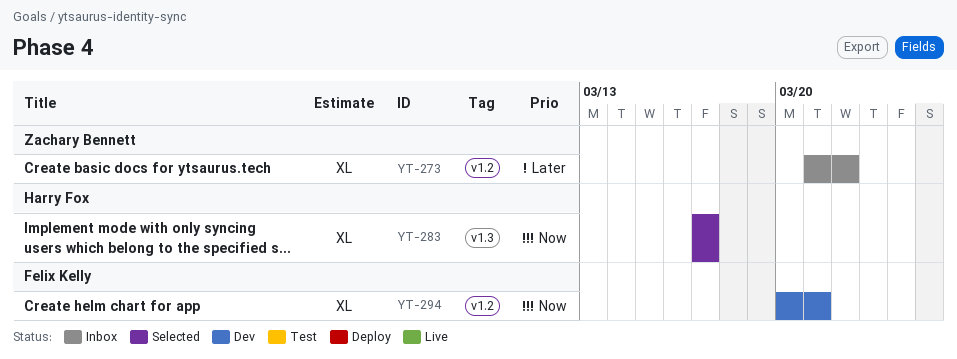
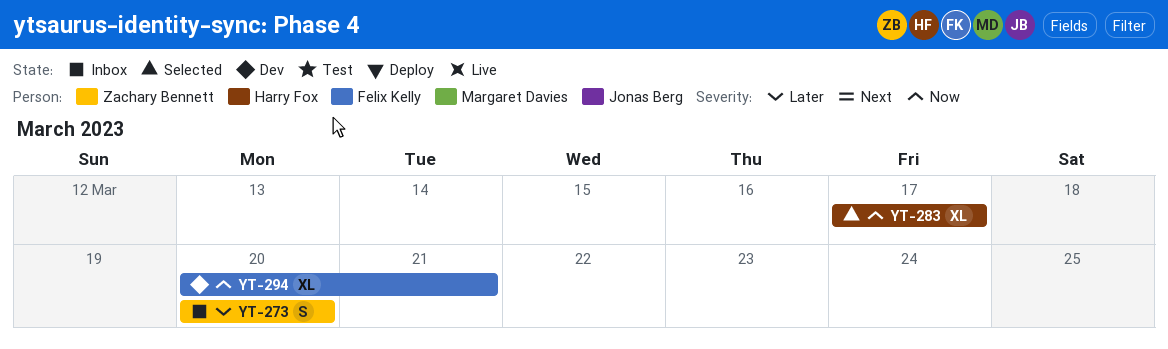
YT-273, estimate: XL -> S
YT-273, start: Mar 21 -> Mar 20
YT-273, due: Mar 22 -> Mar 20

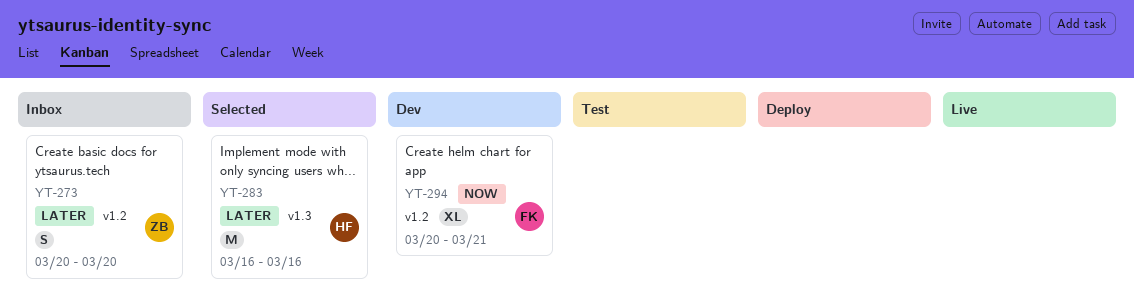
YT-283, priority: Now -> Later
YT-283, estimate: XL -> M
YT-283, start: Mar 17 -> Mar 16
YT-283, due: Mar 17 -> Mar 16

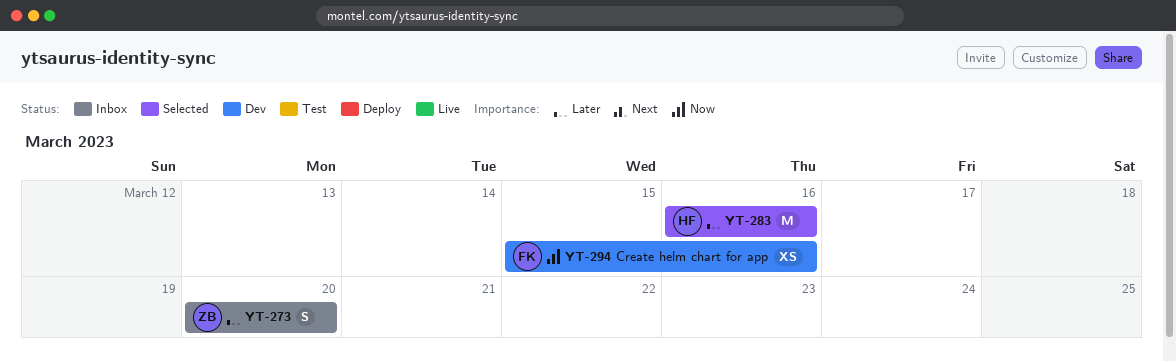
YT-294, estimate: XL -> XS
YT-294, start: Mar 20 -> Mar 15
YT-294, due: Mar 21 -> Mar 16

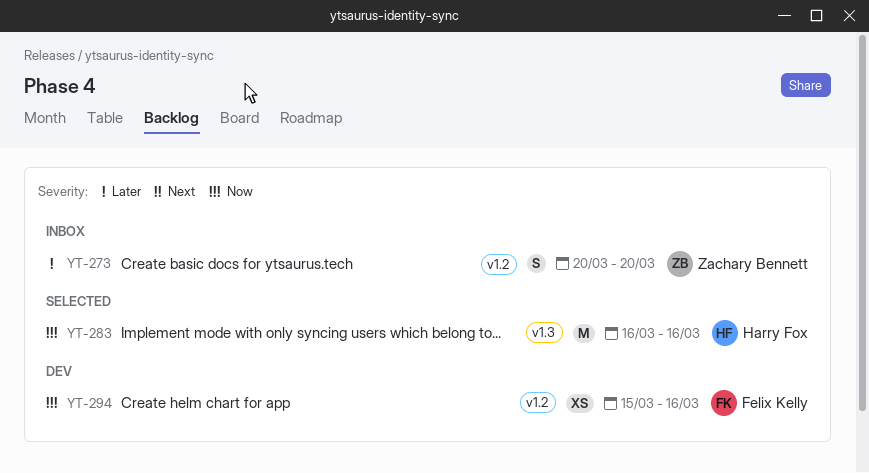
YT-283, priority: Later -> Now

